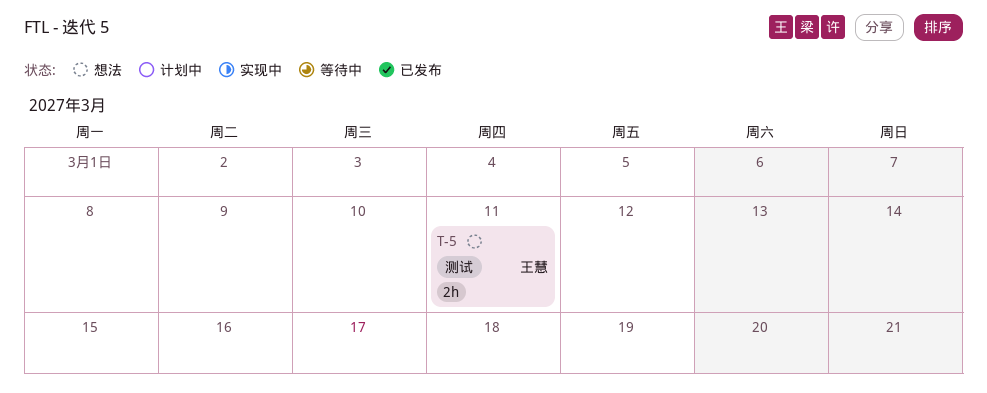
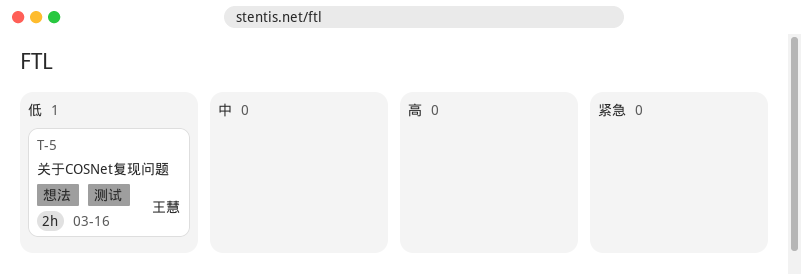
T-5, due: Mar 11 -> Mar 16

